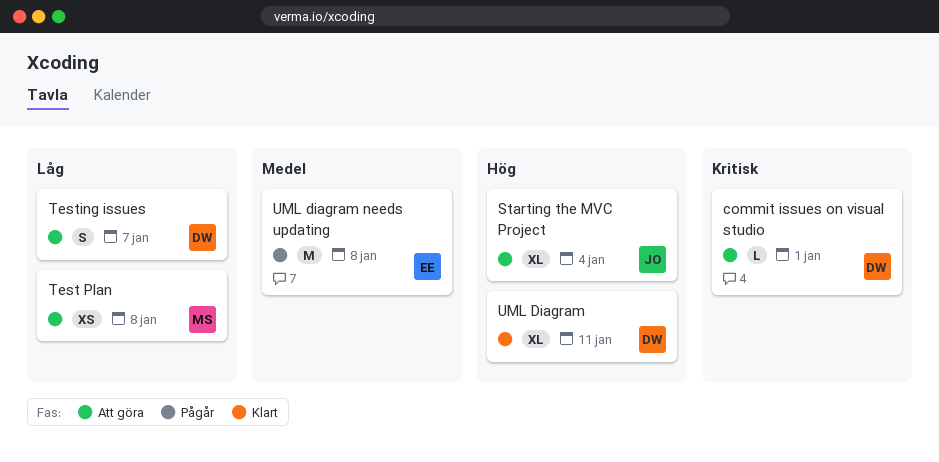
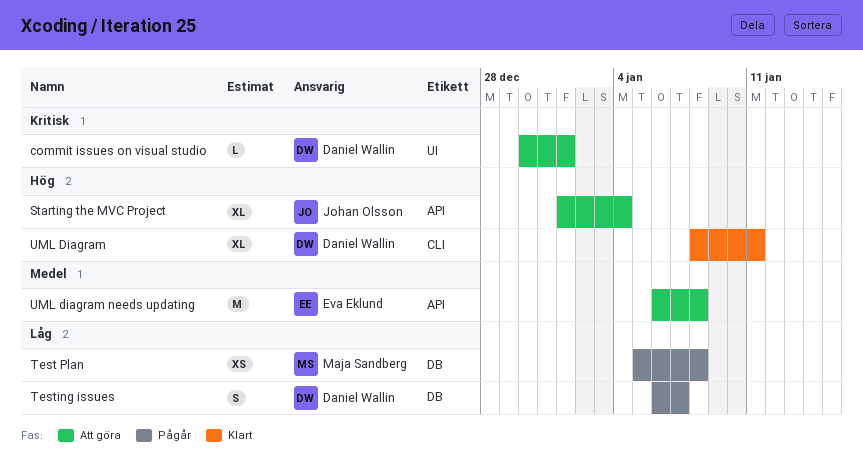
Test Plan, status: Att göra -> Pågår
Testing issues, status: Att göra -> Pågår
UML diagram needs updating, status: Pågår -> Att göra

